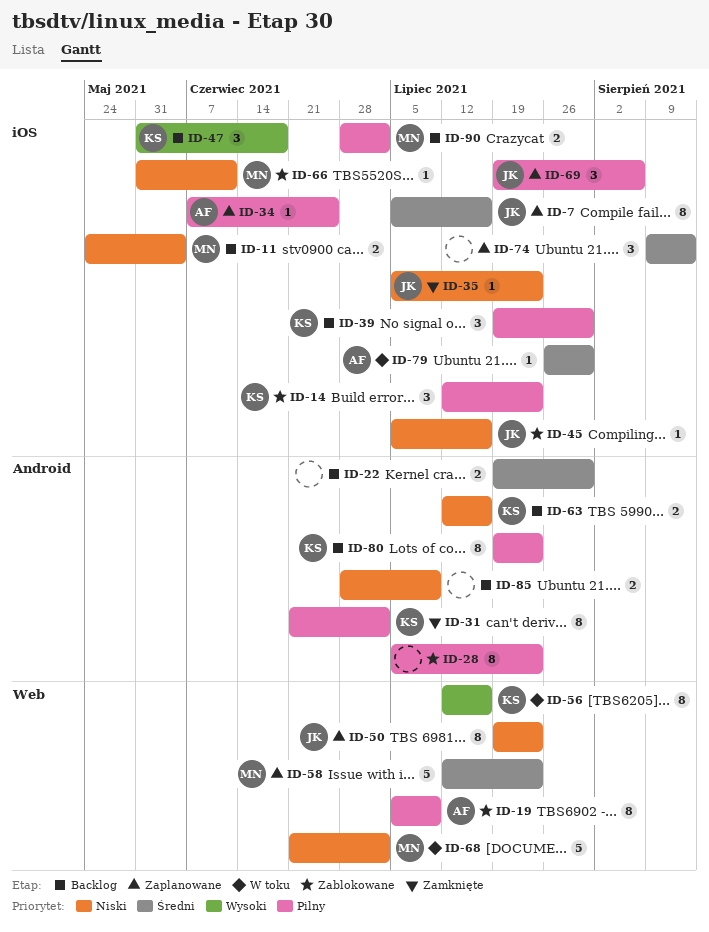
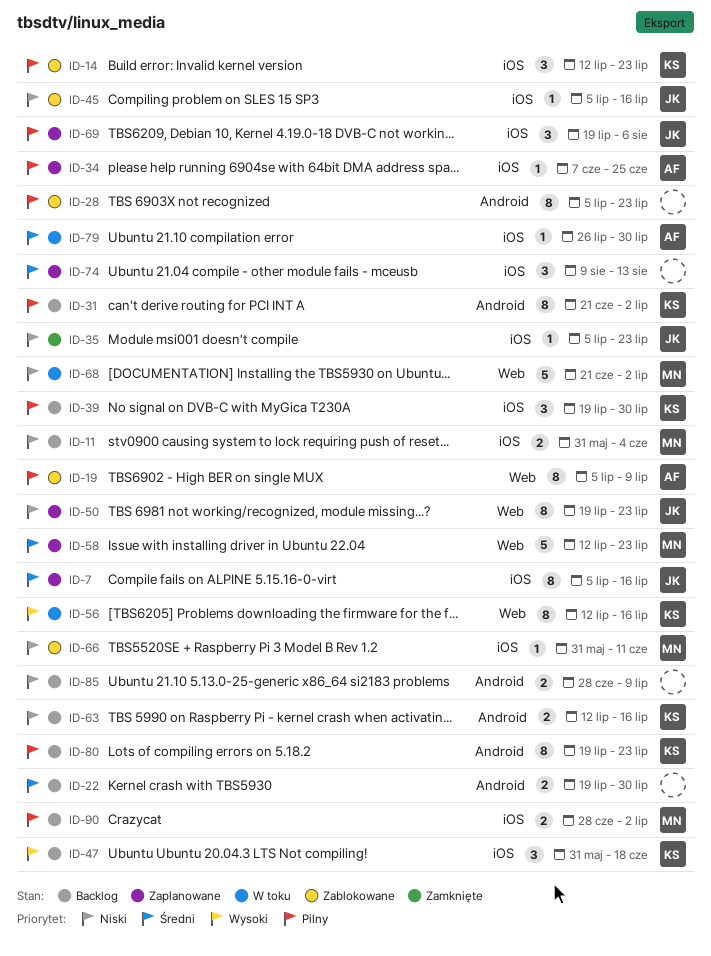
ID-11, start: May 24 -> May 31
ID-31, status: Zamknięte -> Backlog

